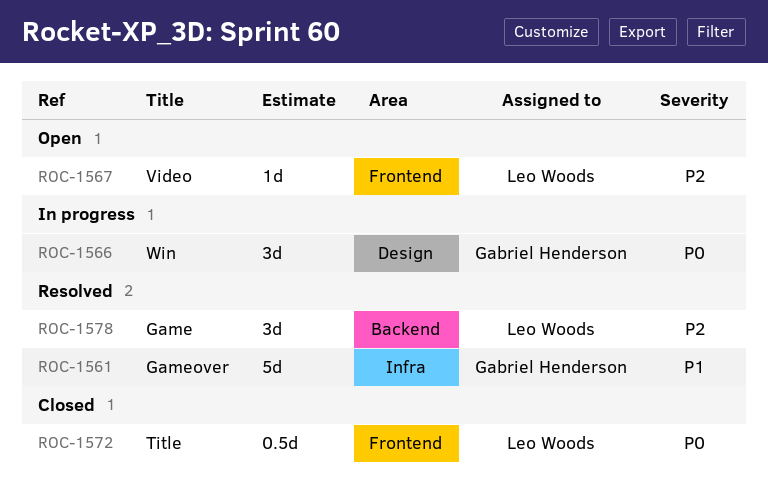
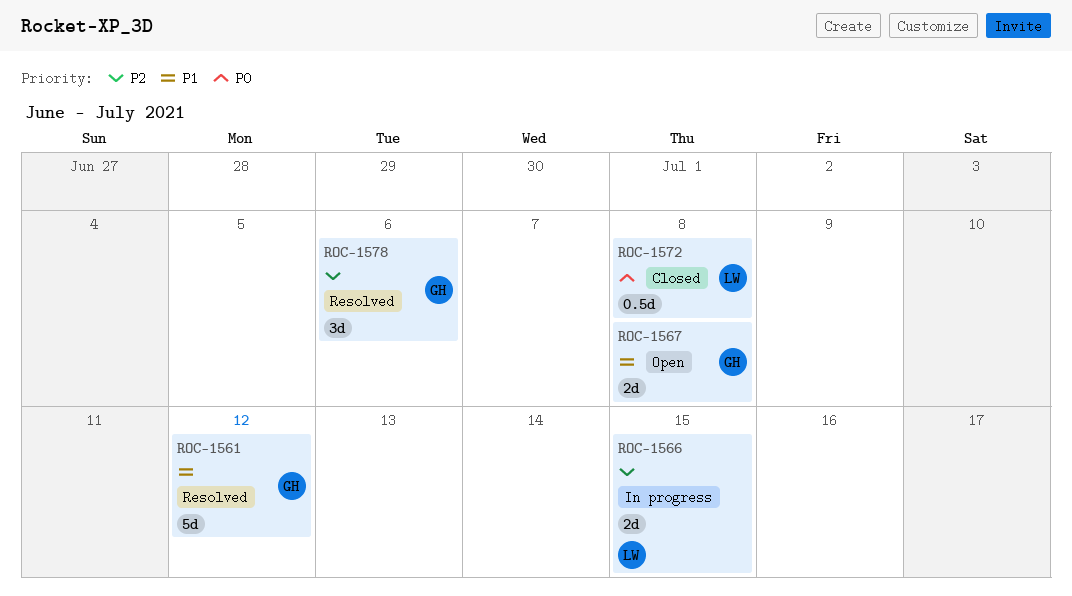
ROC-1566, owner: Gabriel Henderson -> Leo Woods
ROC-1566, priority: P0 -> P2
ROC-1566, estimate: 3d -> 2d
ROC-1567, owner: Leo Woods -> Gabriel Henderson
ROC-1567, priority: P2 -> P1
ROC-1567, estimate: 1d -> 2d
ROC-1578, owner: Leo Woods -> Gabriel Henderson

